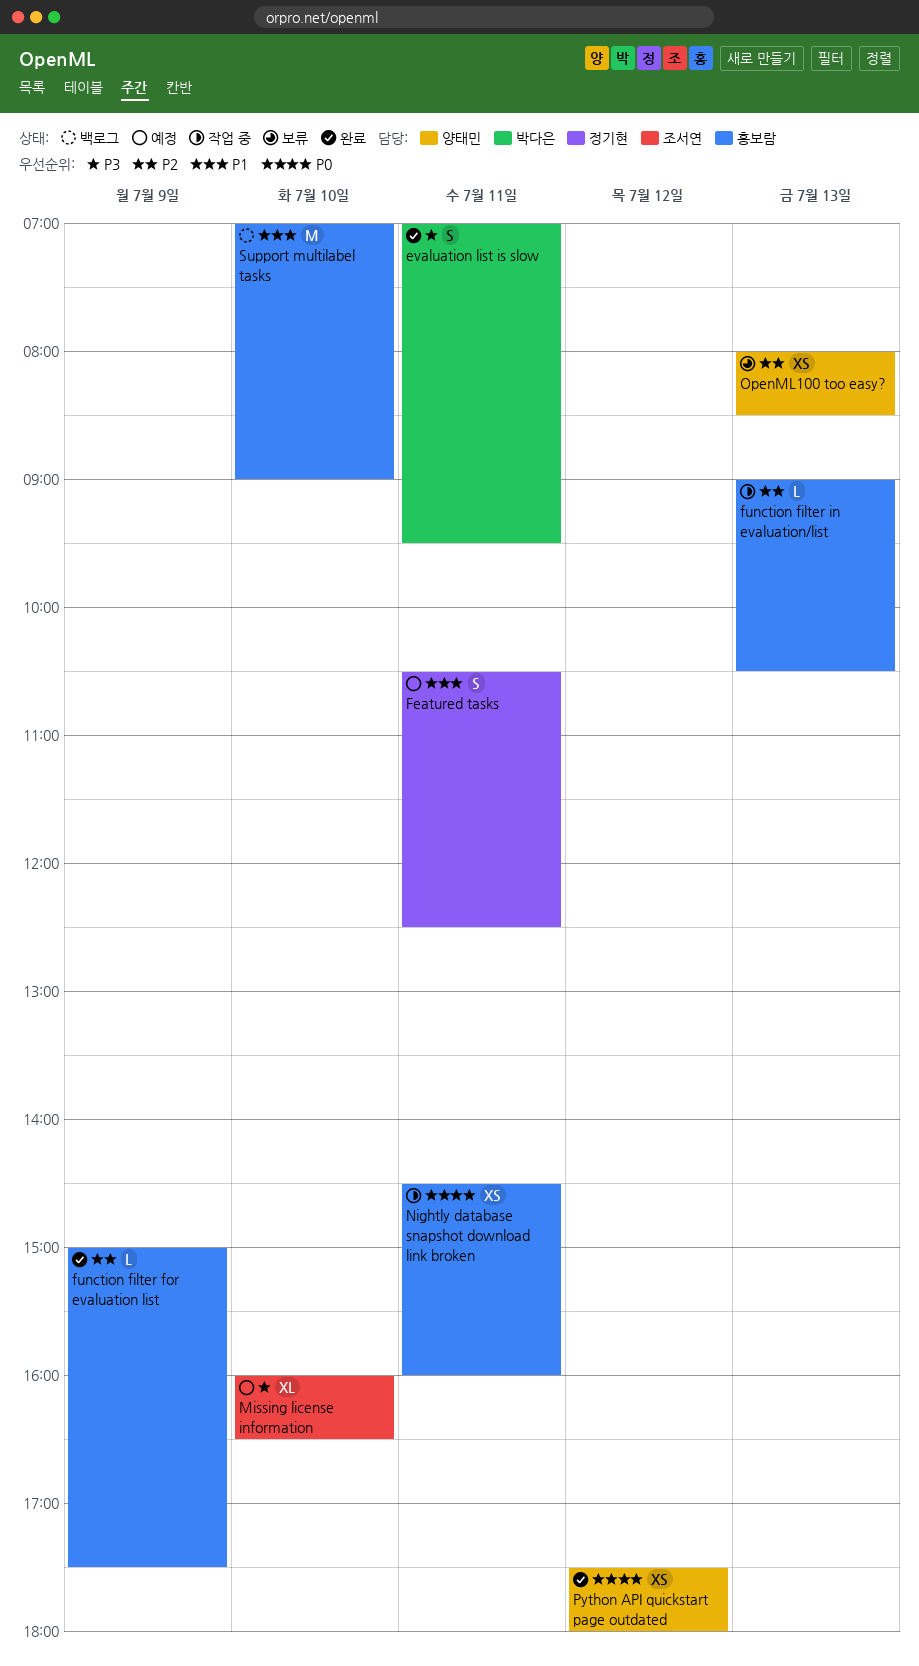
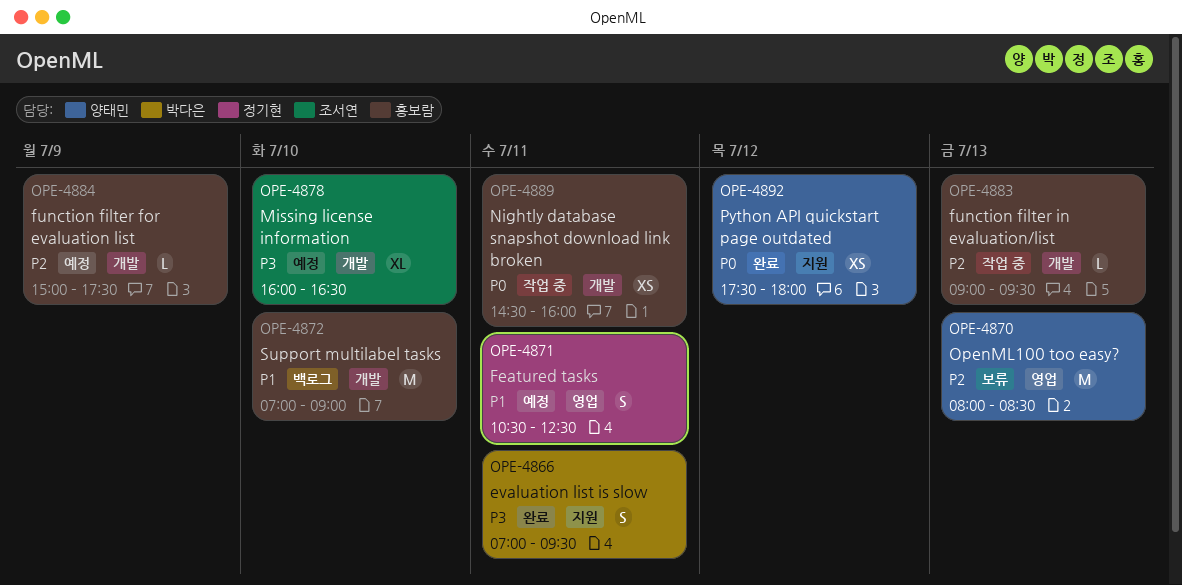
function filter for evaluation list, status: 완료 -> 예정
function filter in evaluation/list, ends: 10:30 -> 09:30
OpenML100 too easy?, estimate: XS -> M

